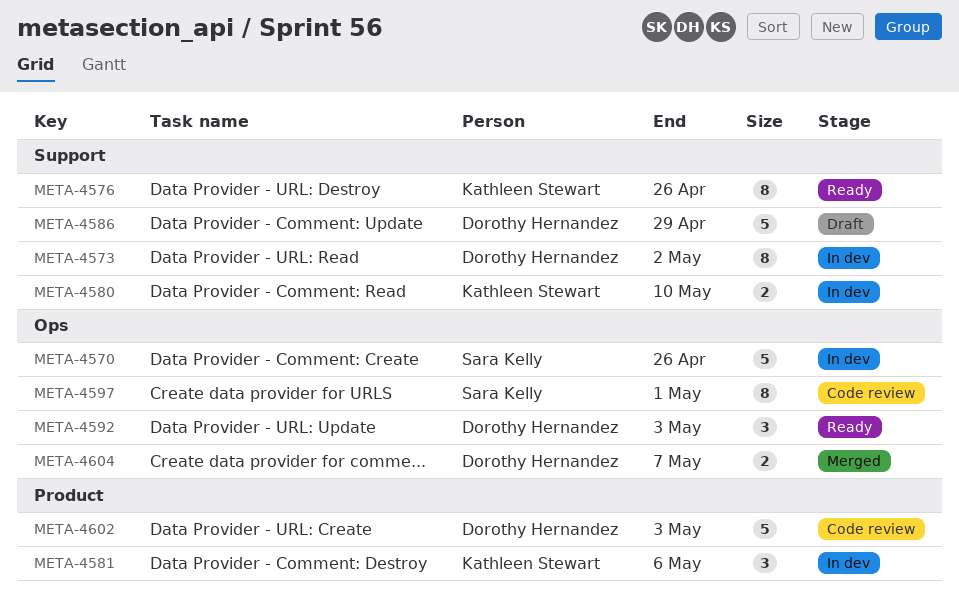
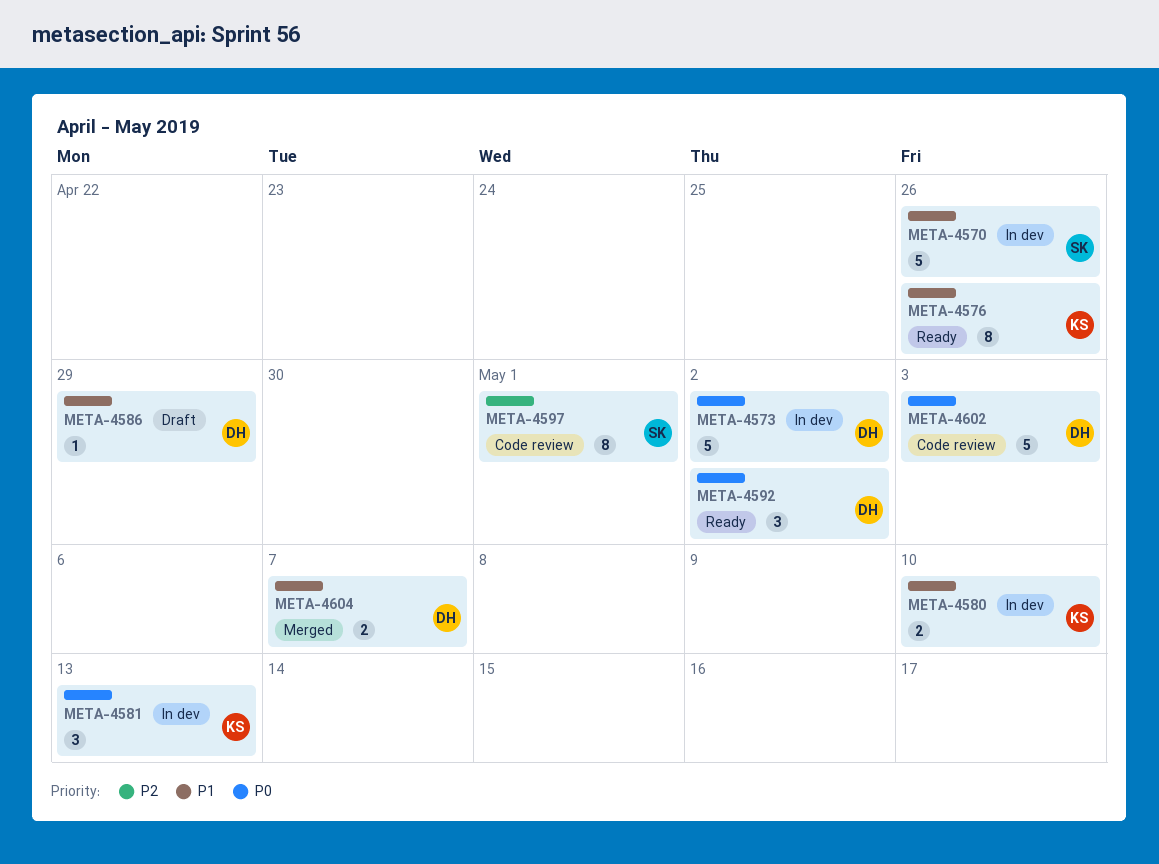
META-4573, estimate: 8 -> 5
META-4581, due: May 6 -> May 13
META-4586, estimate: 5 -> 1
META-4592, due: May 3 -> May 2

